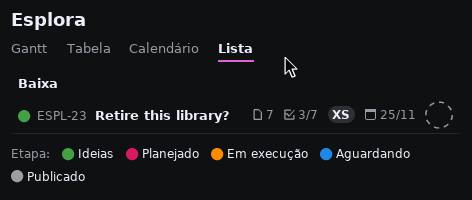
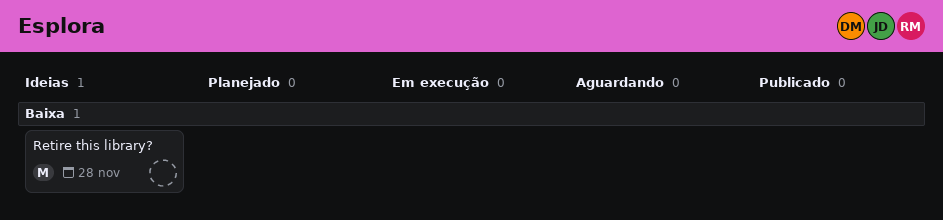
Retire this library?, estimate: XS -> M
Retire this library?, due: Nov 25 -> Nov 28

